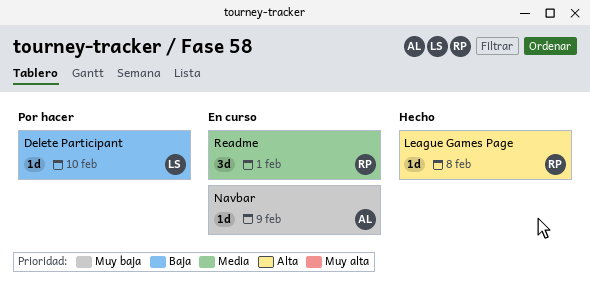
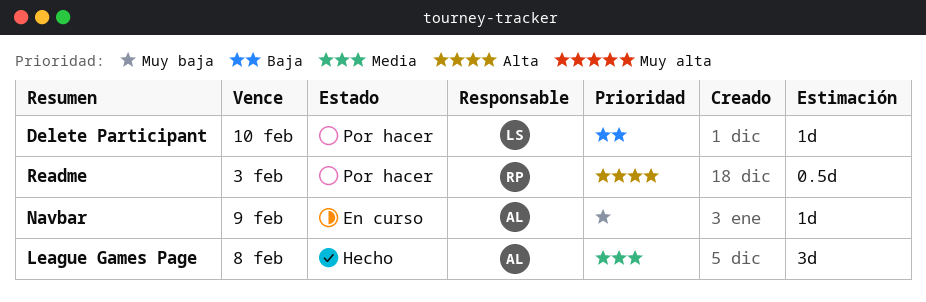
League Games Page, owner: RP -> AL
League Games Page, priority: Alta -> Media
League Games Page, estimate: 1d -> 3d
Readme, status: En curso -> Por hacer
Readme, priority: Media -> Alta
Readme, estimate: 3d -> 0.5d
Readme, due: Feb 1 -> Feb 3

